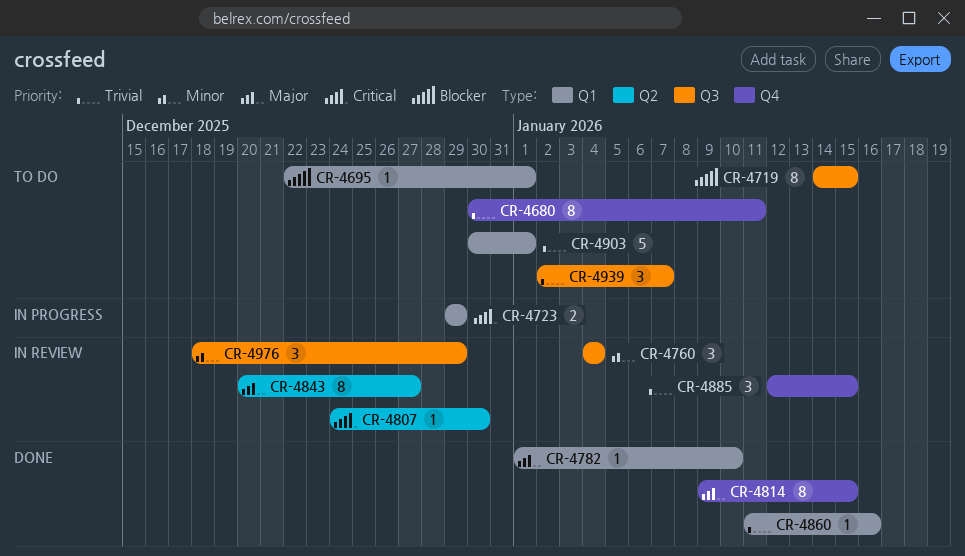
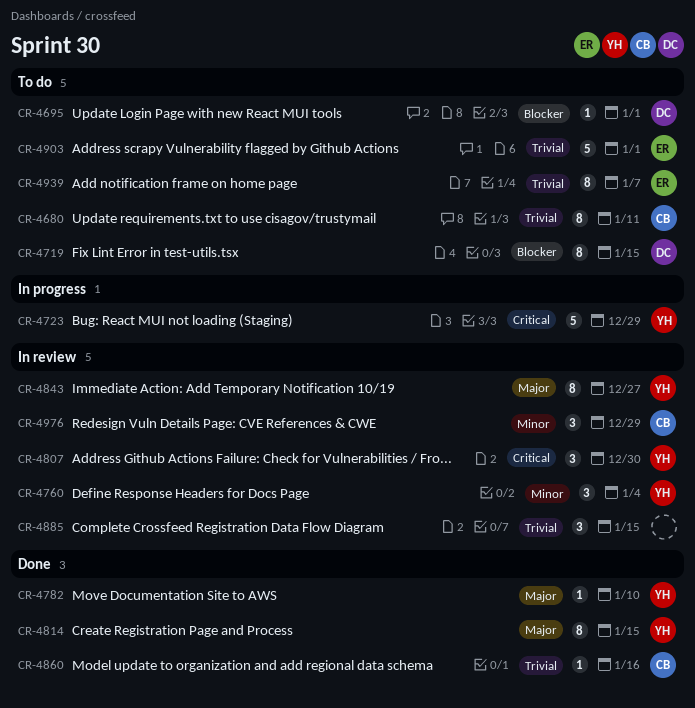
CR-4723, estimate: 2 -> 5
CR-4807, estimate: 1 -> 3
CR-4939, estimate: 3 -> 8

